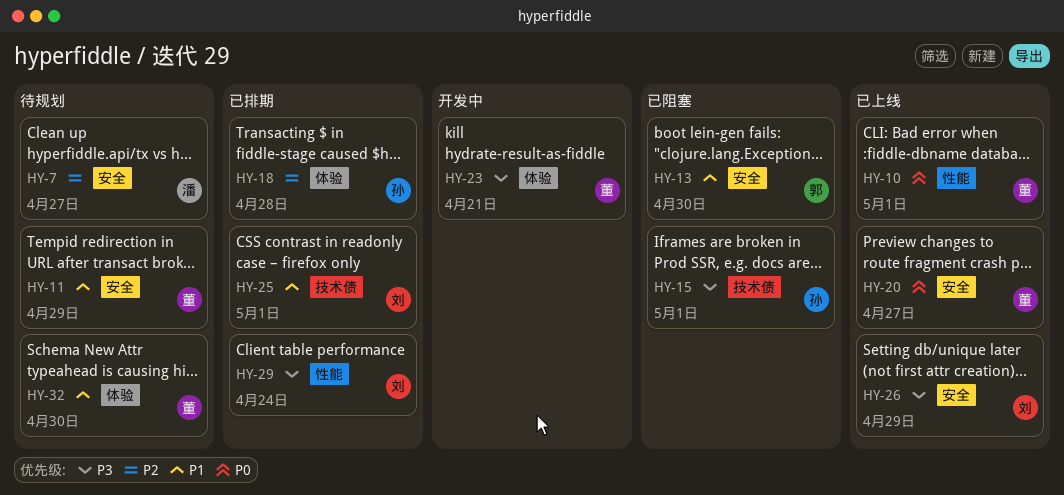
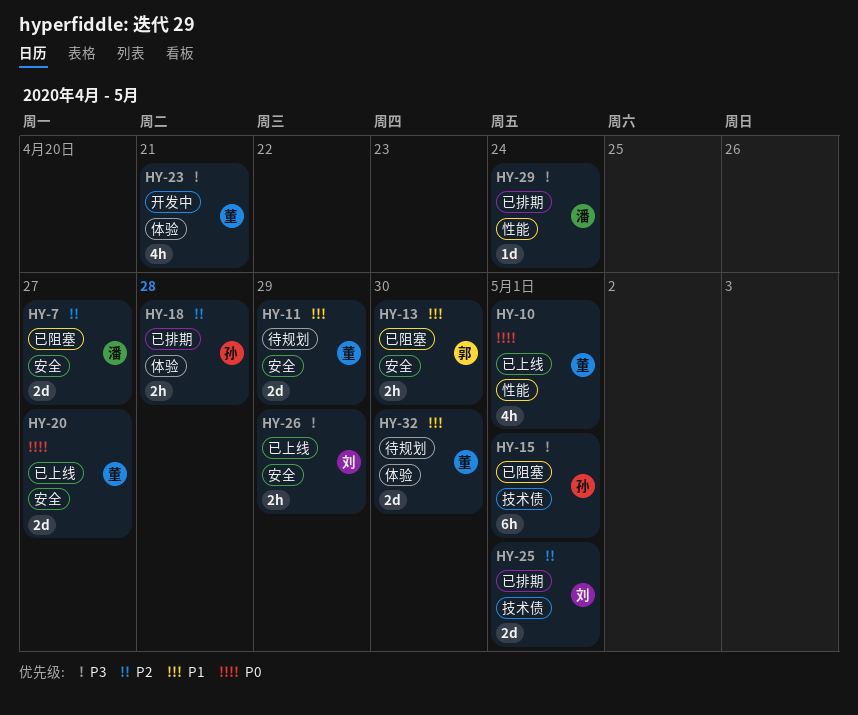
HY-7, status: 待规划 -> 已阻塞
HY-25, priority: P1 -> P2
HY-29, owner: 刘 -> 潘

